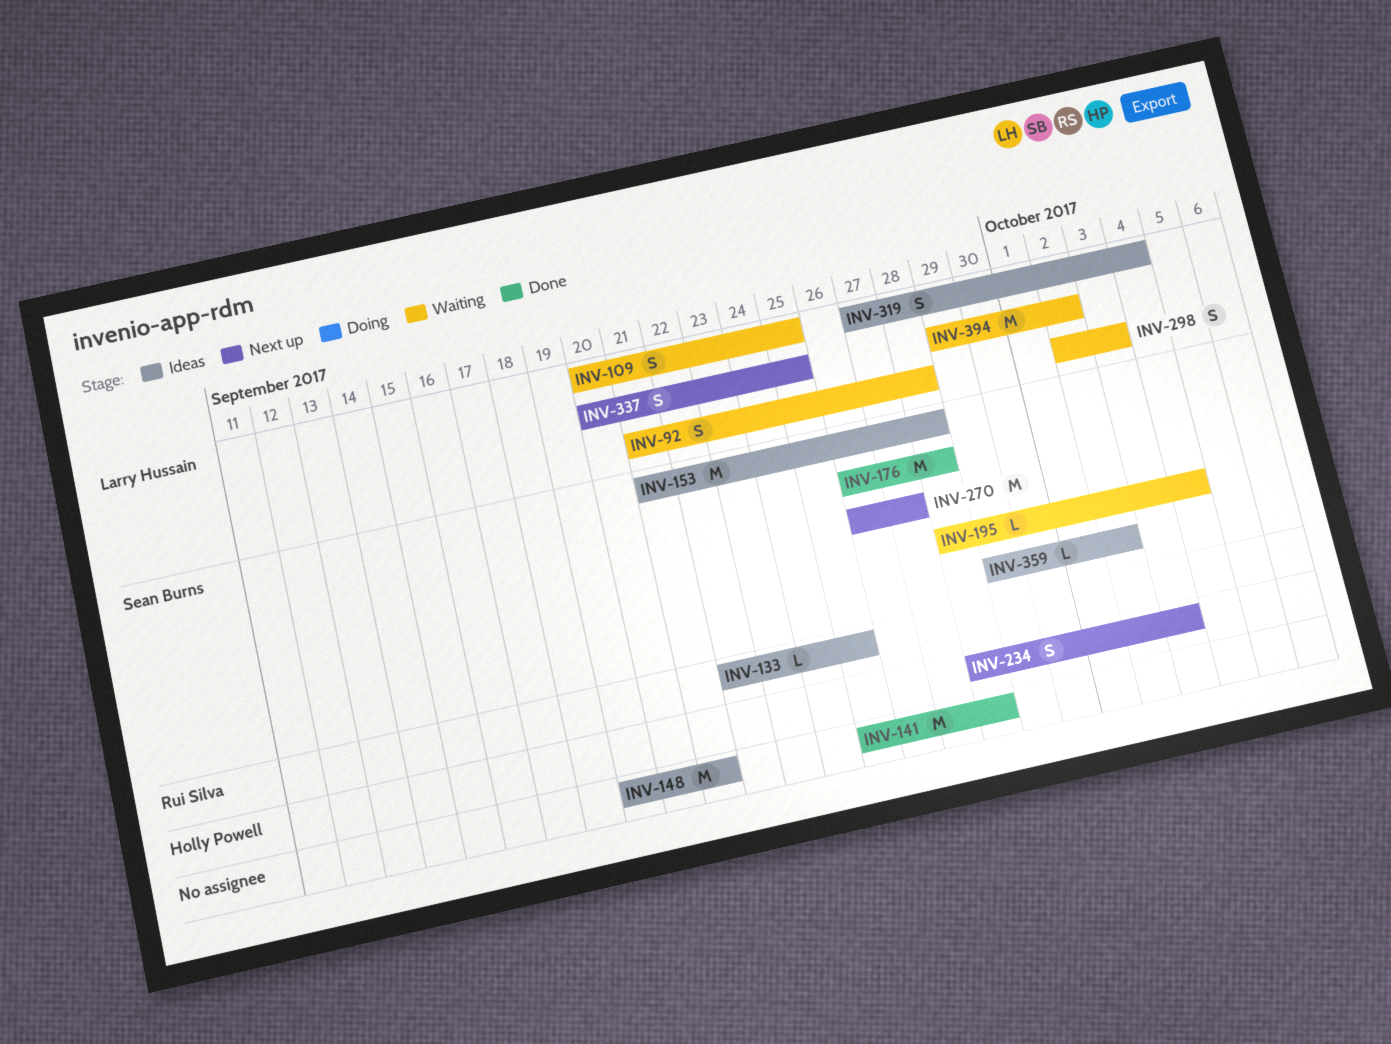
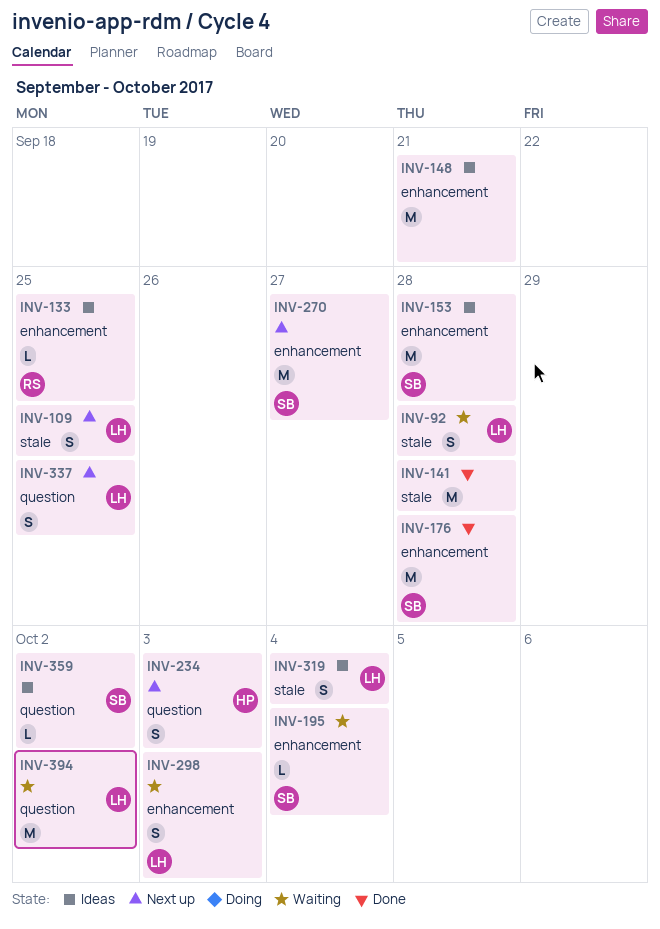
INV-109, status: Waiting -> Next up

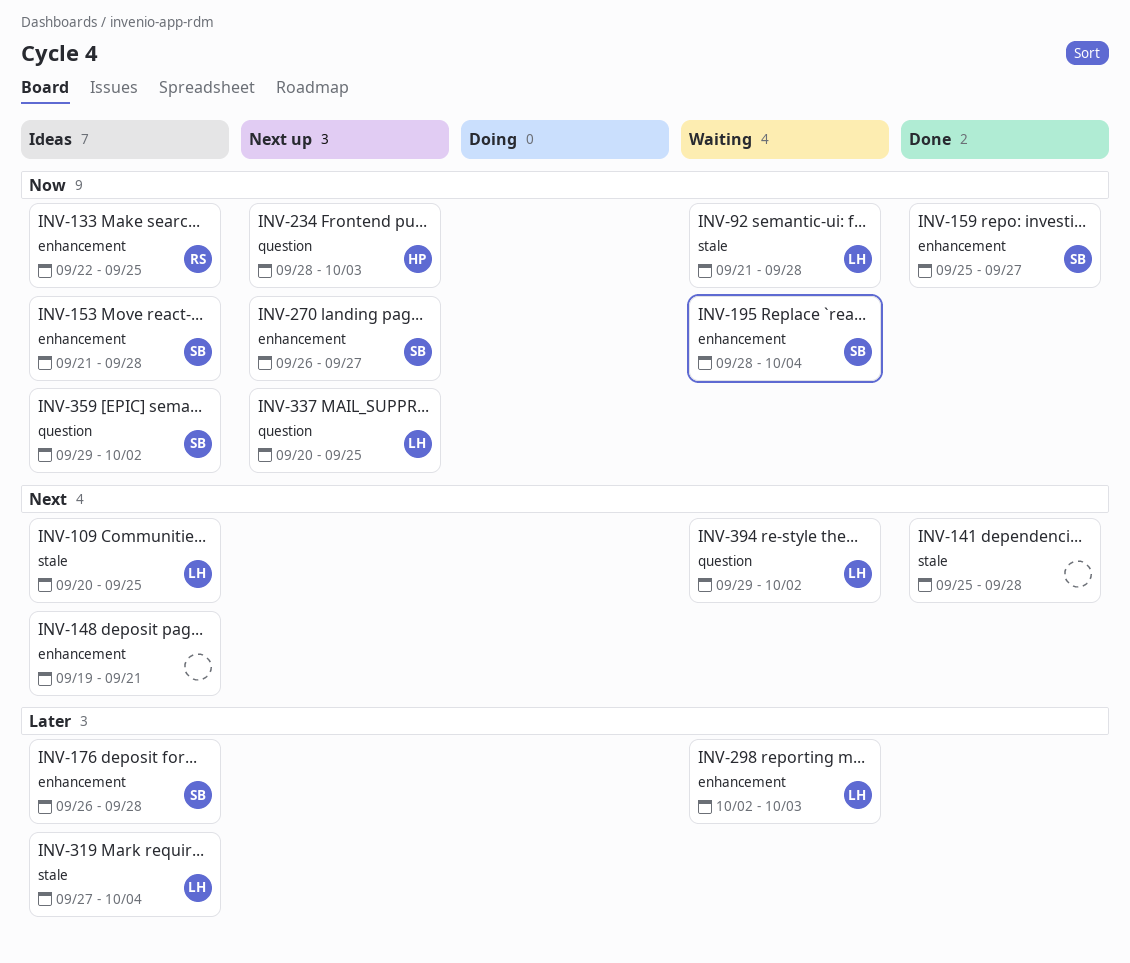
INV-109, status: Next up -> Ideas
INV-159: none -> present
INV-176, status: Done -> Ideas

